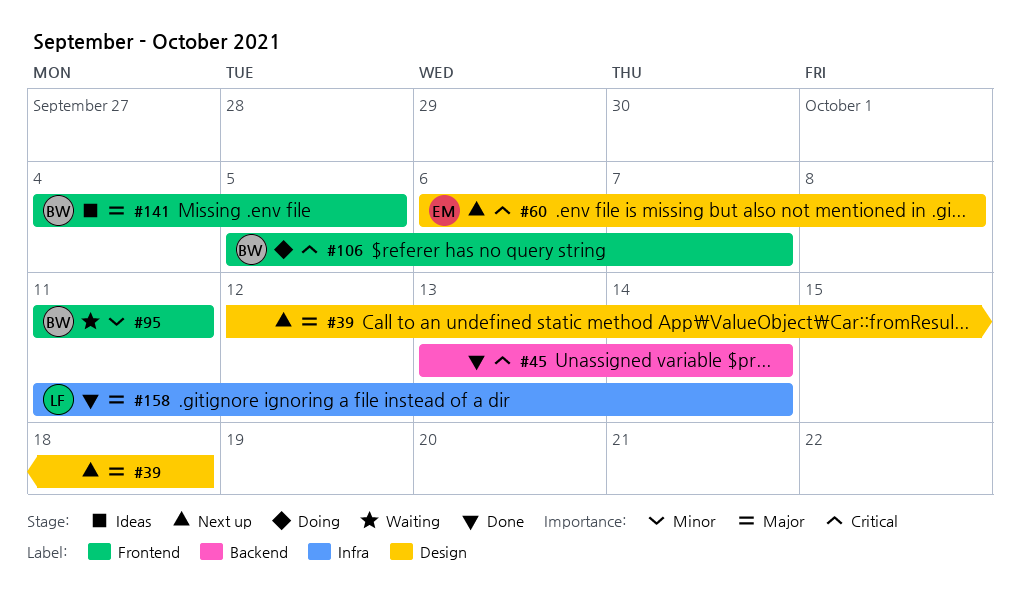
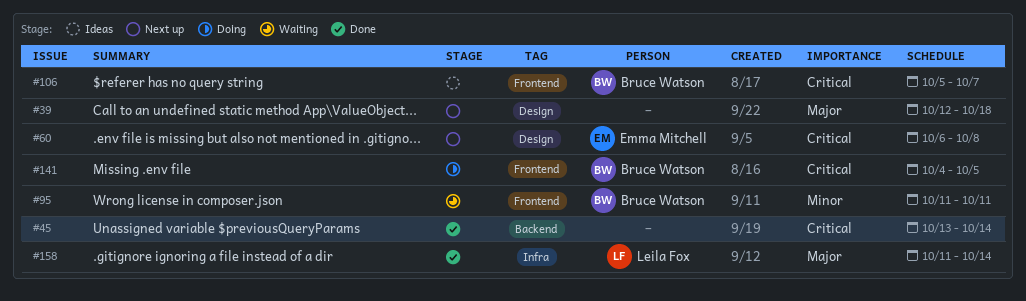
#106, status: Doing -> Ideas
#141, status: Ideas -> Doing
#141, priority: Major -> Critical

